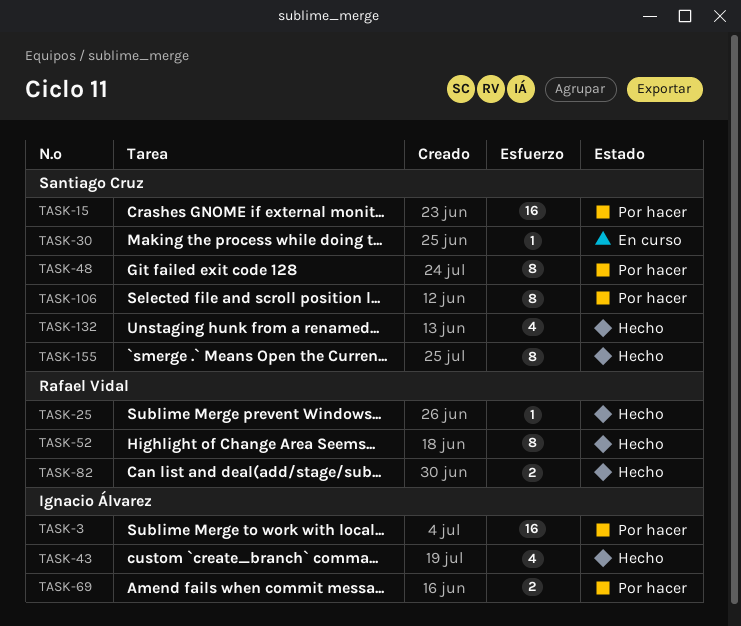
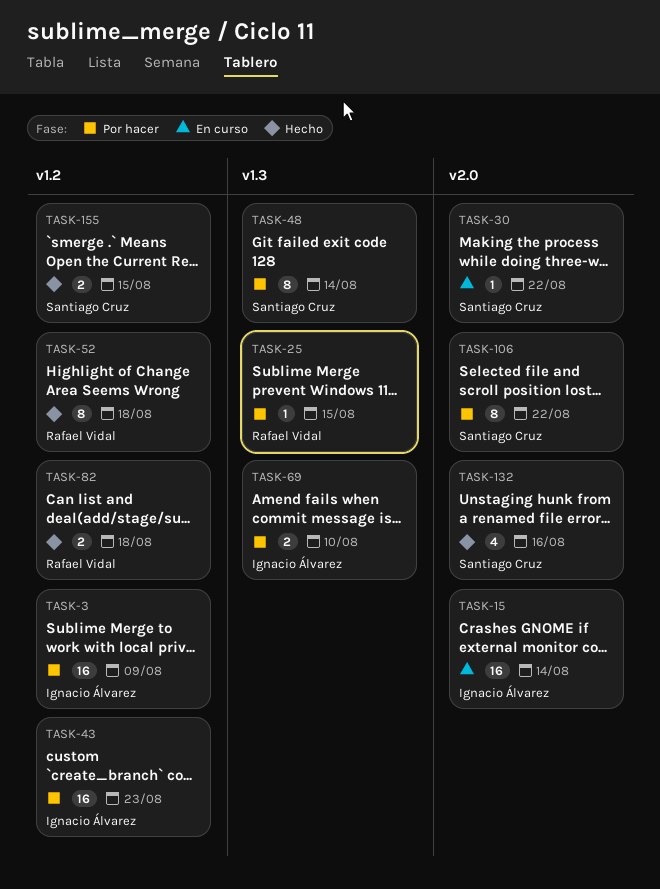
TASK-15, status: Por hacer -> En curso
TASK-15, owner: Santiago Cruz -> Ignacio Álvarez
TASK-25, status: Hecho -> Por hacer
TASK-43, status: Hecho -> Por hacer
TASK-43, estimate: 4 -> 16
TASK-155, estimate: 8 -> 2

